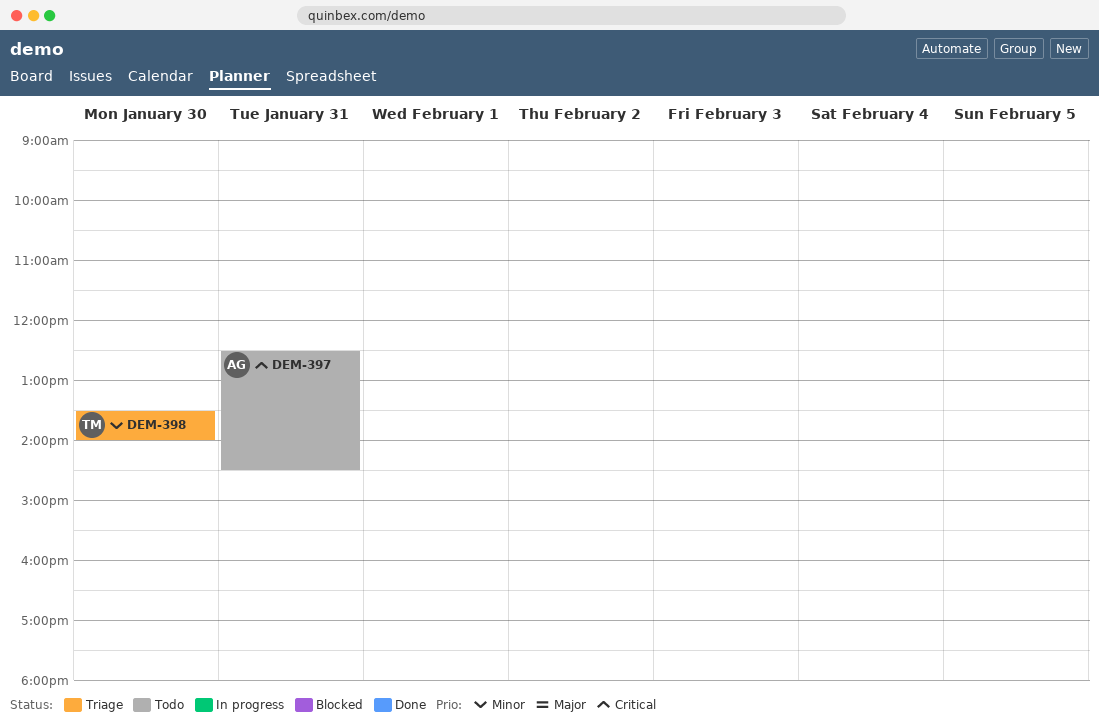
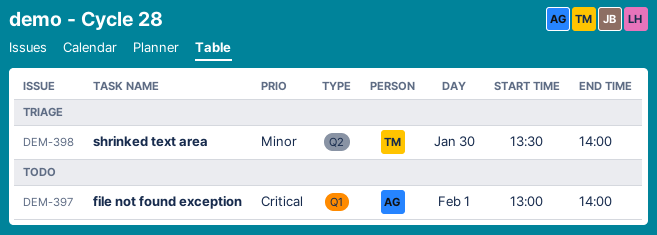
DEM-397, day: Jan 31 -> Feb 1
DEM-397, begins: 12:30 -> 13:00
DEM-397, ends: 14:30 -> 14:00

